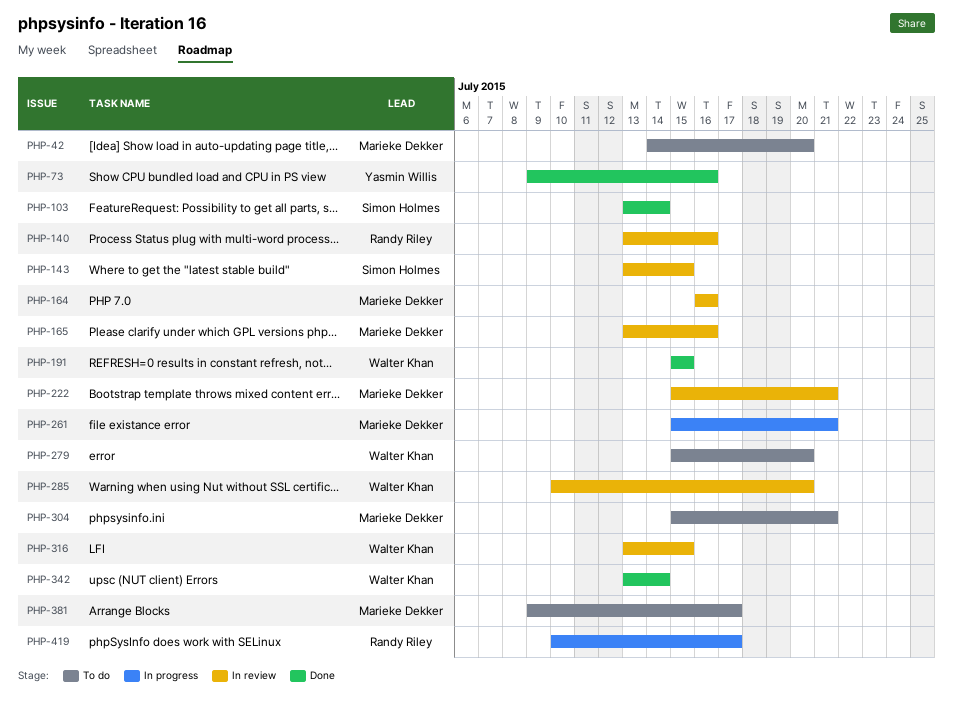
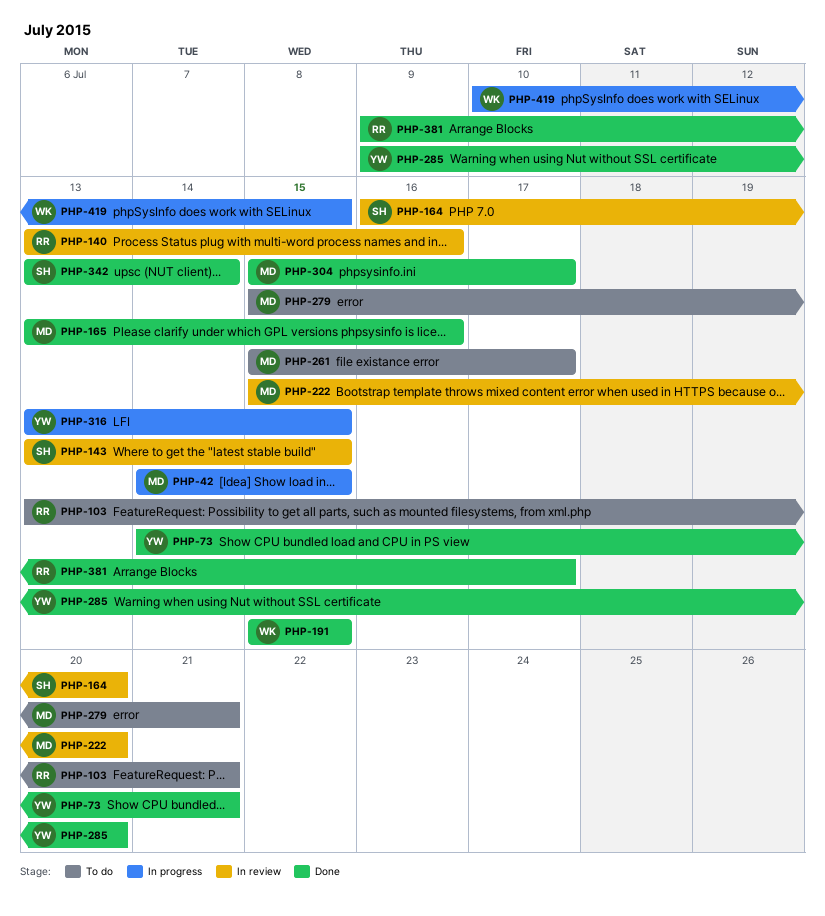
PHP-42, status: To do -> In progress
PHP-42, due: Jul 20 -> Jul 15
PHP-73, start: Jul 9 -> Jul 14
PHP-73, due: Jul 16 -> Jul 21
PHP-103, status: Done -> To do
PHP-103, owner: Simon Holmes -> Randy Riley
PHP-103, due: Jul 14 -> Jul 21
PHP-164, owner: Marieke Dekker -> Simon Holmes
PHP-164, due: Jul 16 -> Jul 20
PHP-165, status: In review -> Done
PHP-222, due: Jul 21 -> Jul 20
PHP-261, status: In progress -> To do
PHP-261, due: Jul 21 -> Jul 17
PHP-279, owner: Walter Khan -> Marieke Dekker
PHP-279, due: Jul 20 -> Jul 21
PHP-285, status: In review -> Done
PHP-285, owner: Walter Khan -> Yasmin Willis
PHP-285, start: Jul 10 -> Jul 9
PHP-304, status: To do -> Done
PHP-304, due: Jul 21 -> Jul 17
PHP-316, status: In review -> In progress
PHP-316, owner: Walter Khan -> Yasmin Willis
PHP-342, owner: Walter Khan -> Simon Holmes
PHP-381, status: To do -> Done
PHP-381, owner: Marieke Dekker -> Randy Riley
PHP-419, owner: Randy Riley -> Walter Khan
PHP-419, due: Jul 17 -> Jul 15

